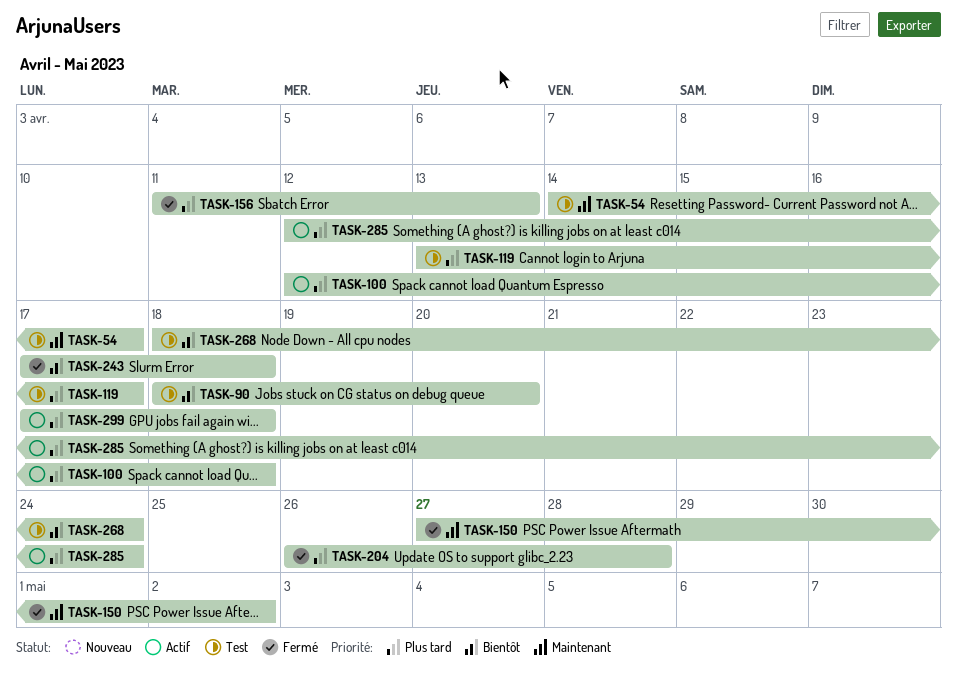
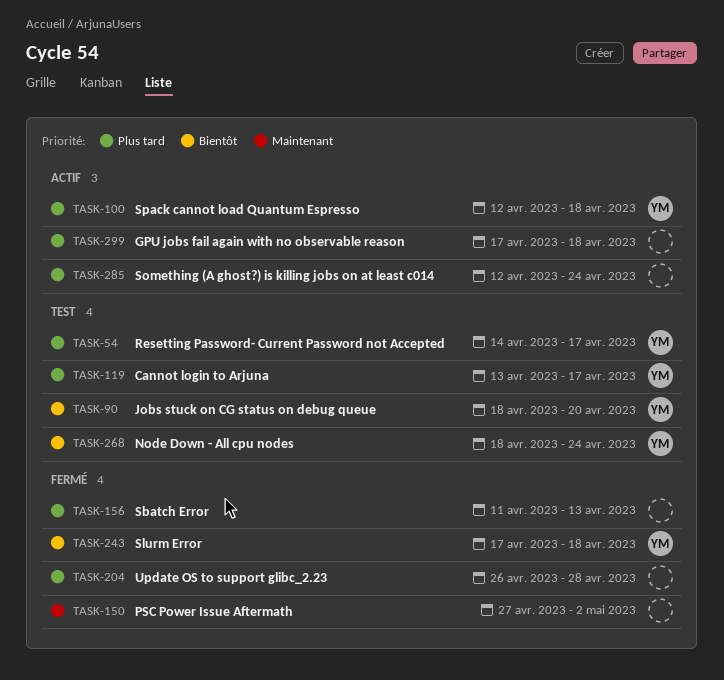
TASK-54, priority: Maintenant -> Plus tard

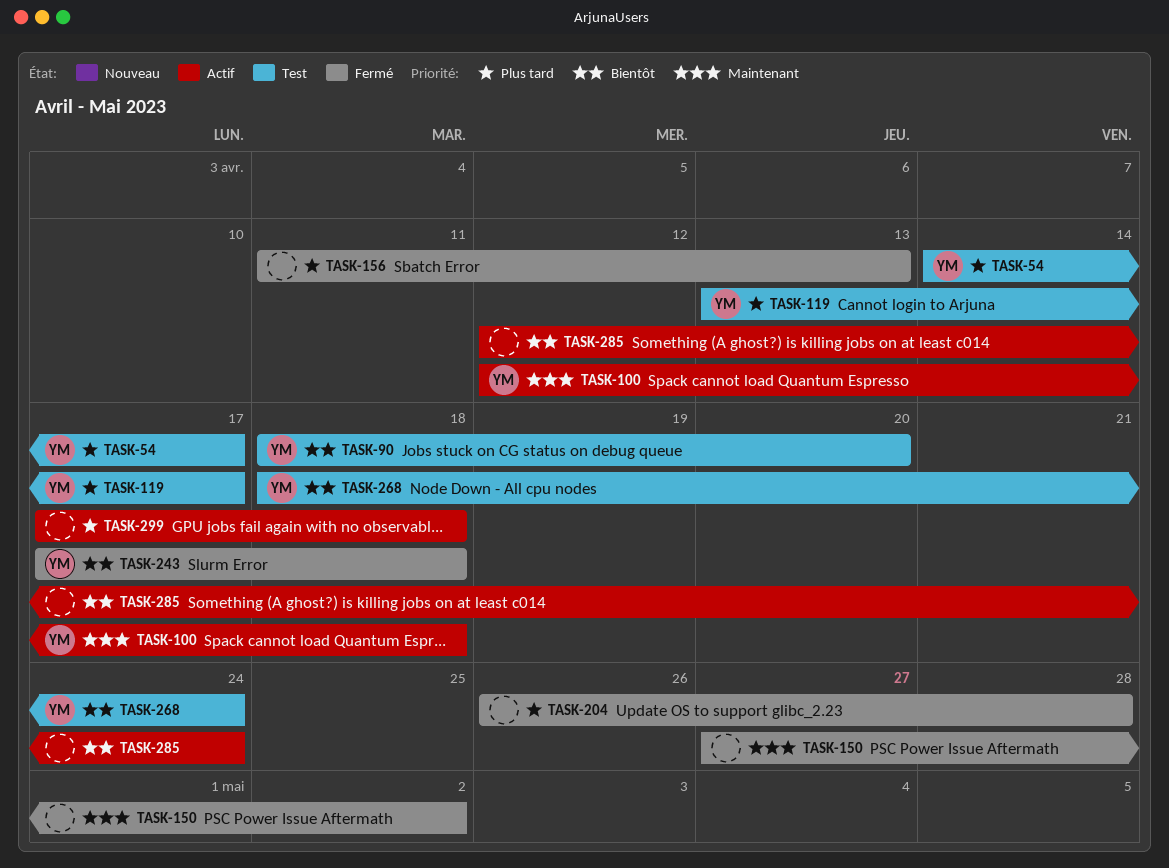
TASK-100, priority: Plus tard -> Maintenant
TASK-285, priority: Plus tard -> Bientôt

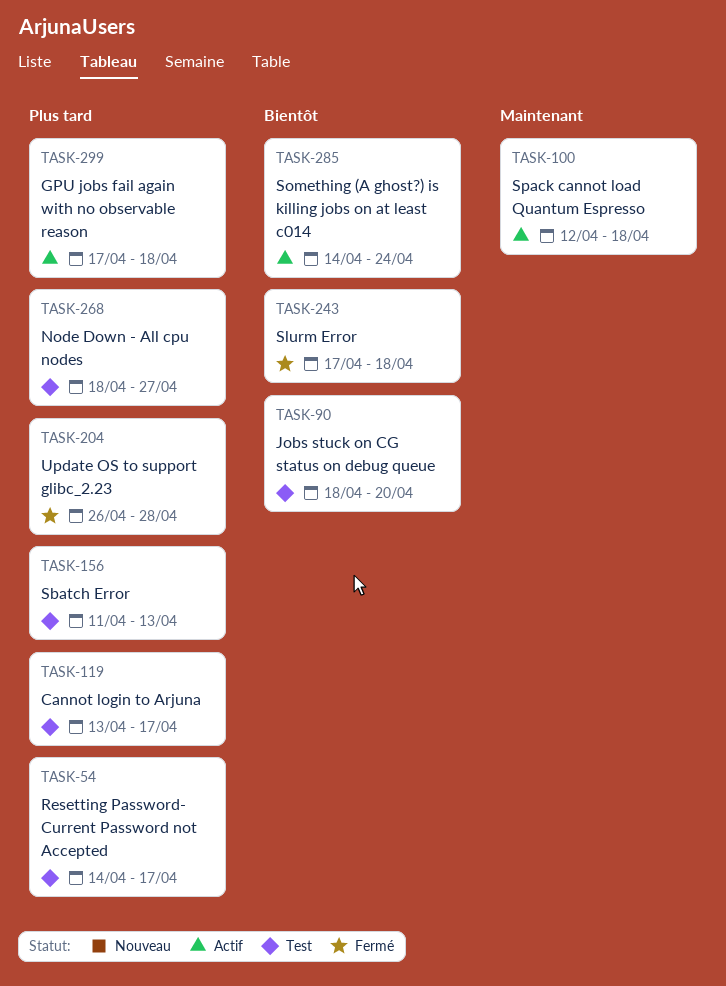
TASK-150: present -> none
TASK-156, status: Fermé -> Test
TASK-268, priority: Bientôt -> Plus tard
TASK-268, due: Apr 24 -> Apr 27
TASK-285, start: Apr 12 -> Apr 14

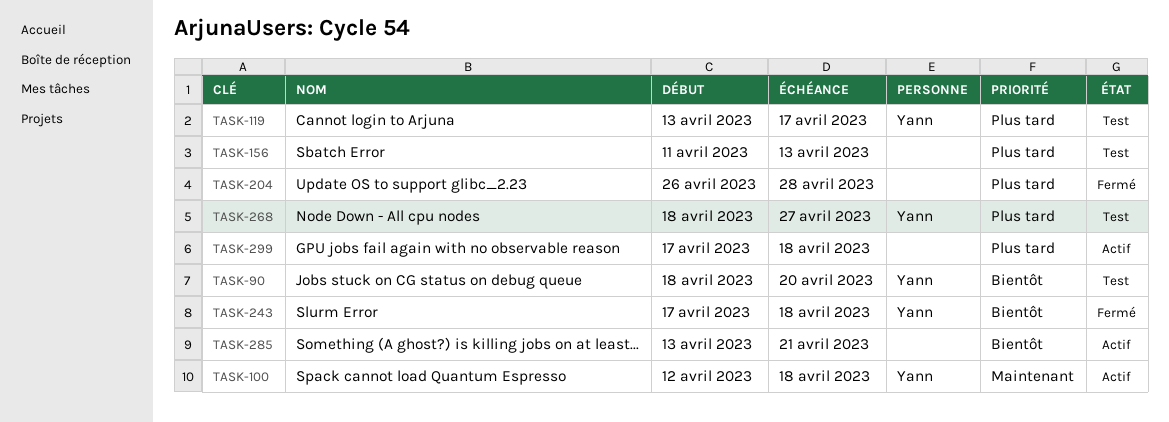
TASK-54: present -> none
TASK-285, start: Apr 14 -> Apr 13
TASK-285, due: Apr 24 -> Apr 21

